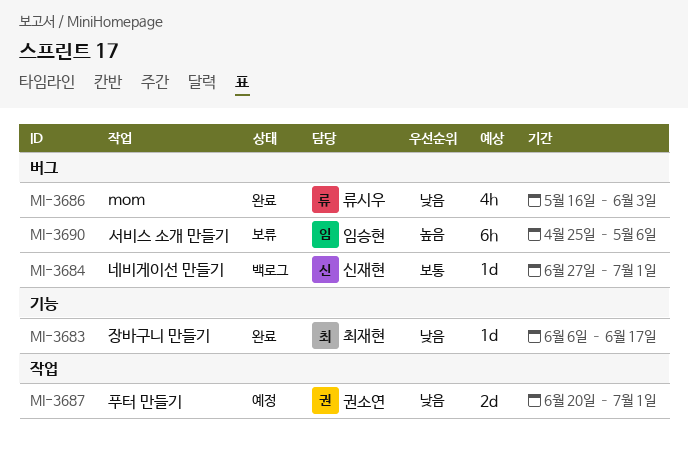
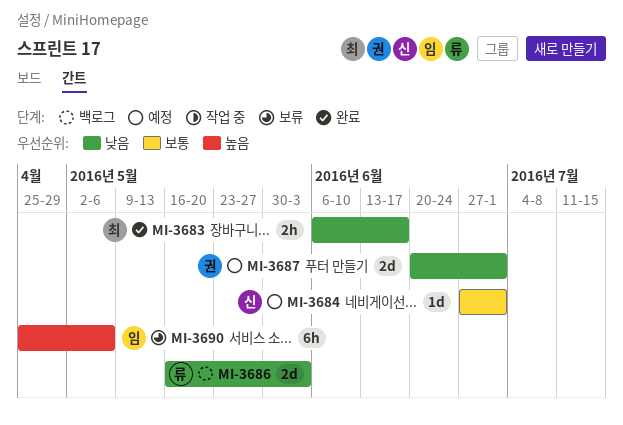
MI-3683, estimate: 1d -> 2h
MI-3684, status: 백로그 -> 예정
MI-3686, status: 완료 -> 백로그
MI-3686, estimate: 4h -> 2d

